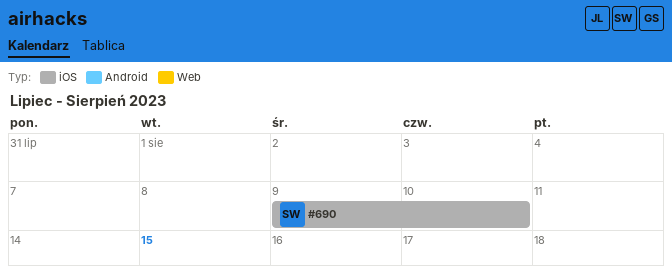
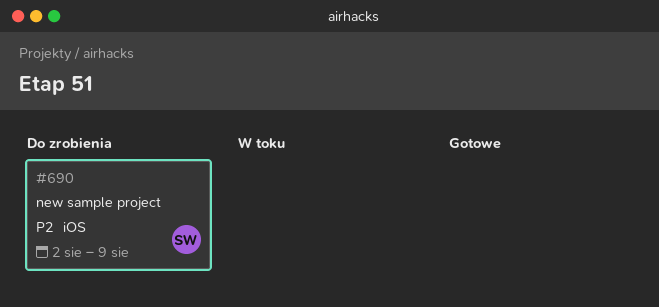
#690, start: Aug 9 -> Aug 2
#690, due: Aug 10 -> Aug 9

